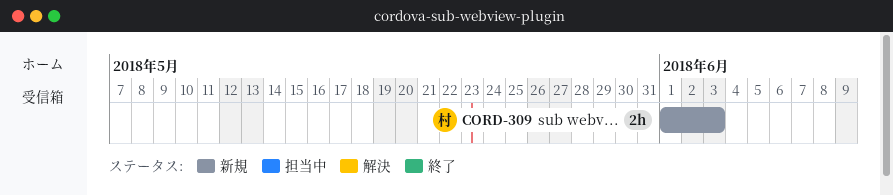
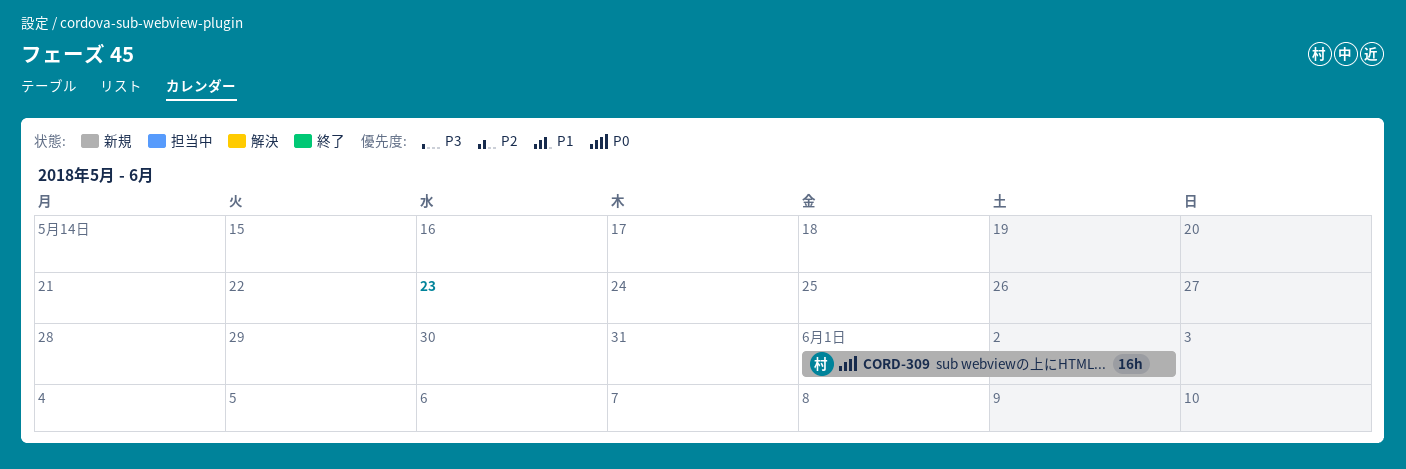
CORD-309, estimate: 2h -> 16h
CORD-309, due: Jun 3 -> Jun 2

